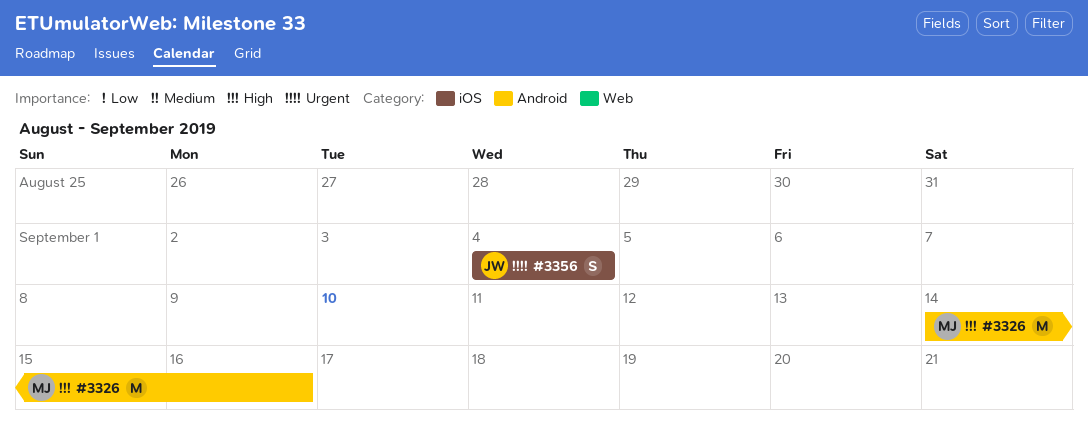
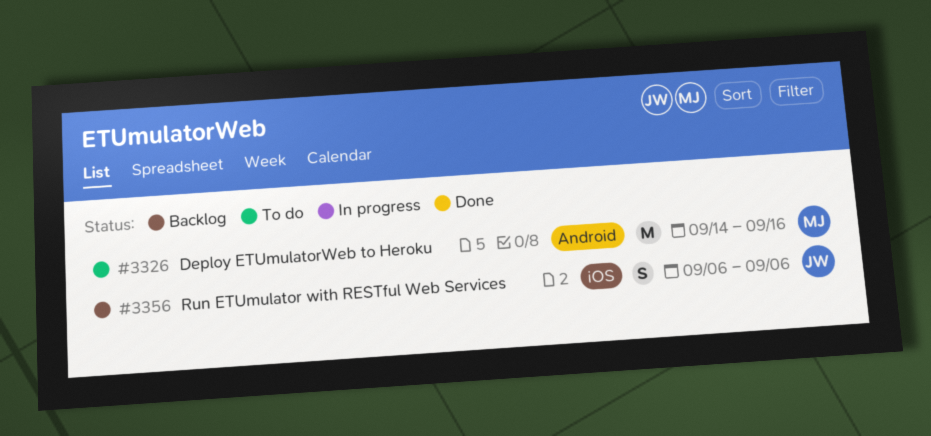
#3356, start: Sep 4 -> Sep 6
#3356, due: Sep 4 -> Sep 6

